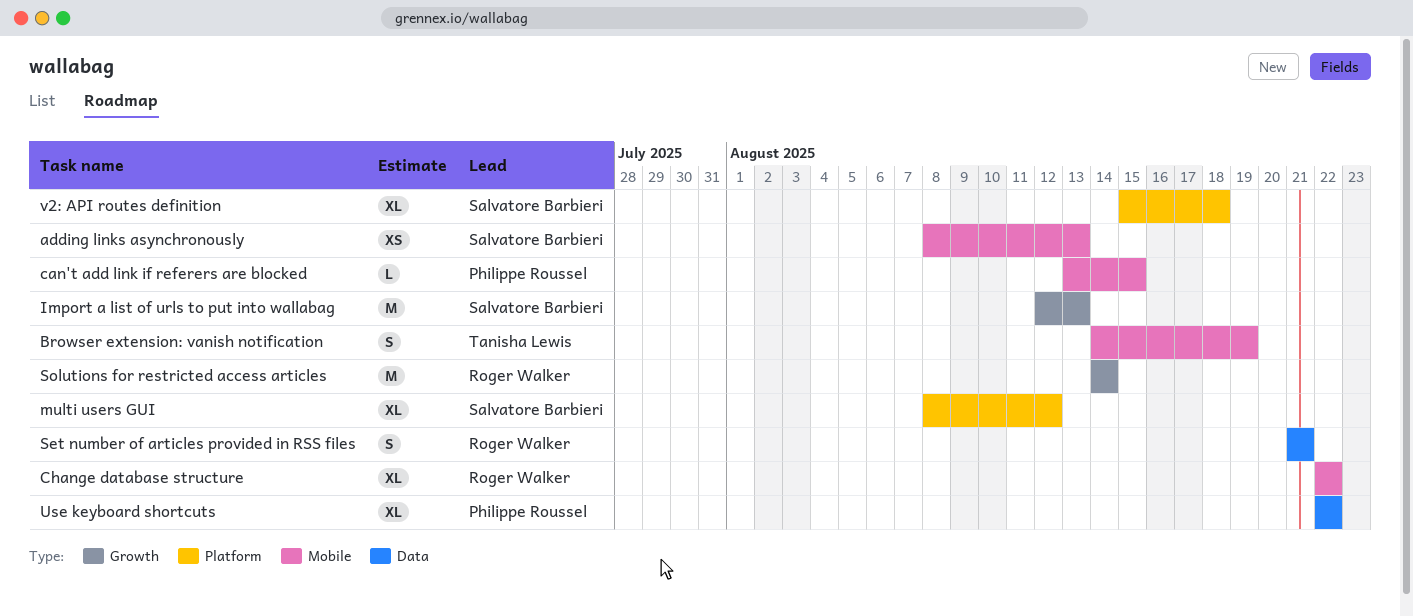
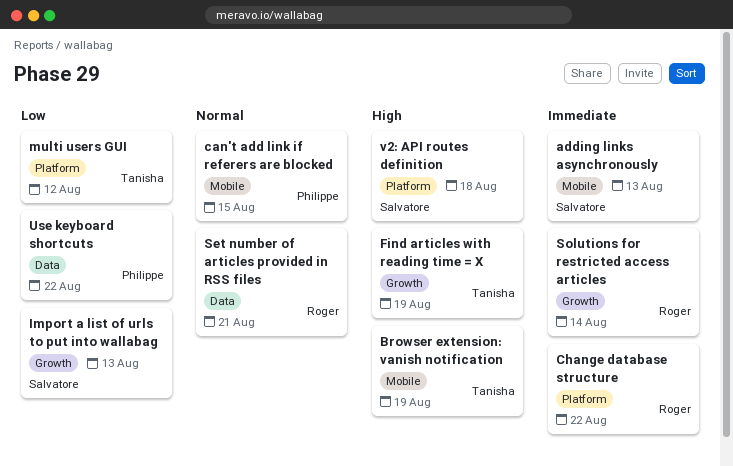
Change database structure, label: Mobile -> Platform
Find articles with reading time = X: none -> present
multi users GUI, owner: Salvatore Barbieri -> Tanisha Lewis

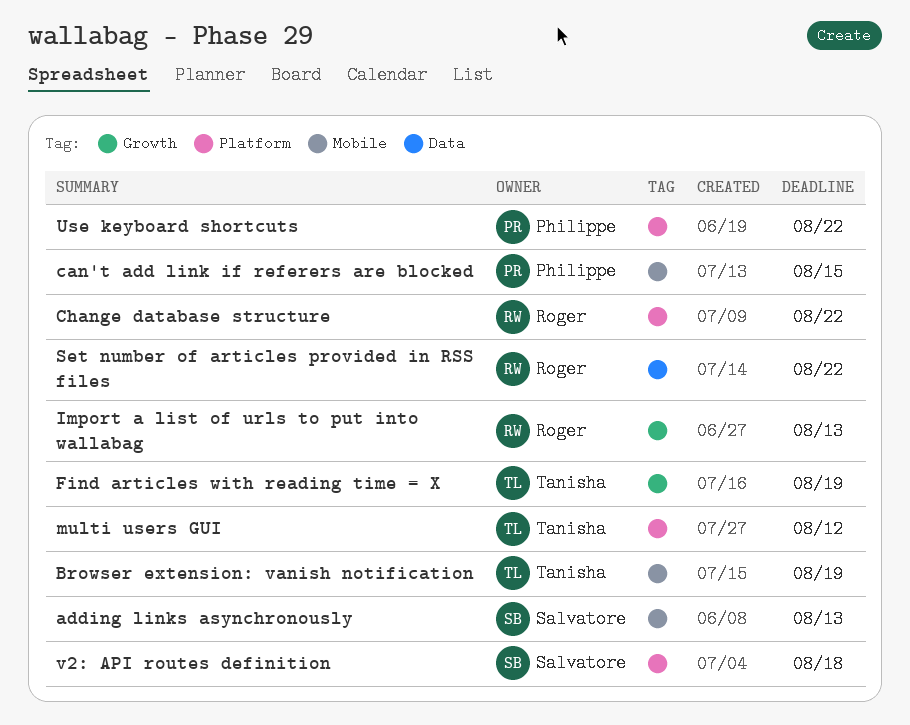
Import a list of urls to put into wallabag, owner: Salvatore -> Roger
Set number of articles provided in RSS files, due: Aug 21 -> Aug 22
Solutions for restricted access articles: present -> none
Use keyboard shortcuts, label: Data -> Platform

